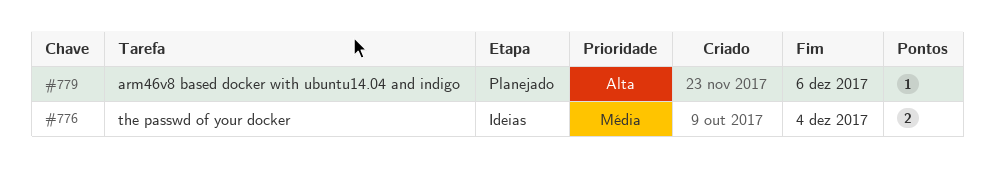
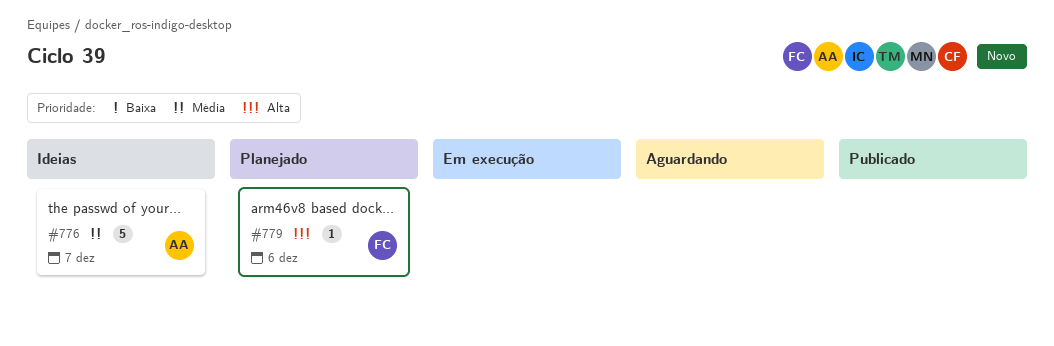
#776, estimate: 2 -> 5
#776, due: Dec 4 -> Dec 7

